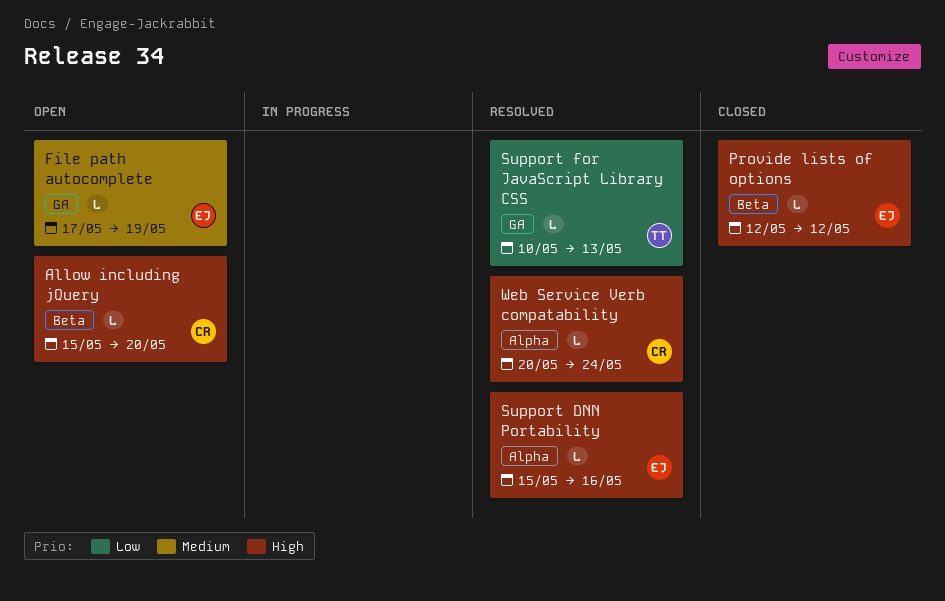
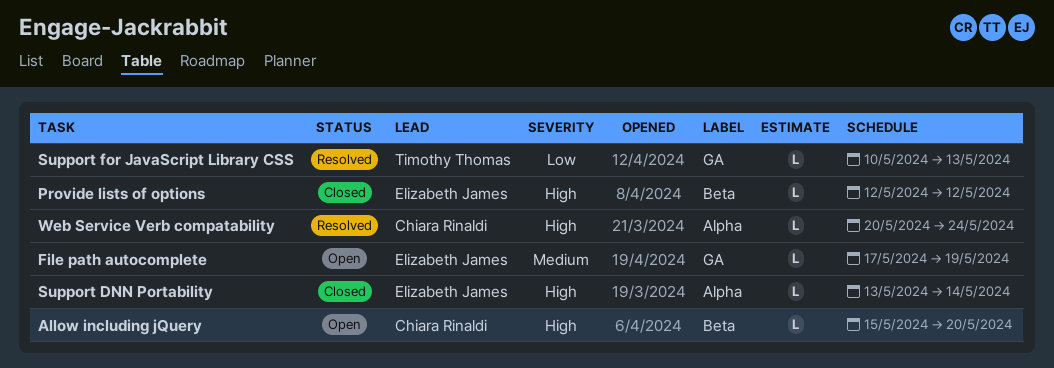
Support DNN Portability, status: Resolved -> Closed
Support DNN Portability, start: May 15 -> May 13
Support DNN Portability, due: May 16 -> May 14

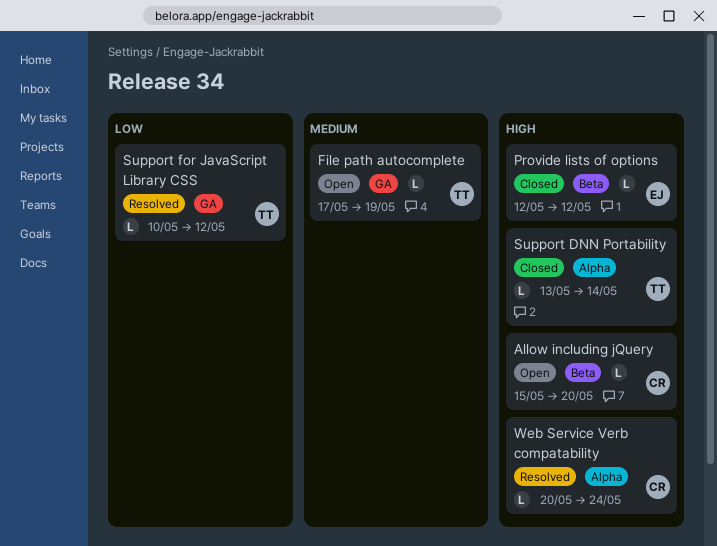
File path autocomplete, owner: Elizabeth James -> Timothy Thomas
Support DNN Portability, owner: Elizabeth James -> Timothy Thomas
Support for JavaScript Library CSS, due: May 13 -> May 12

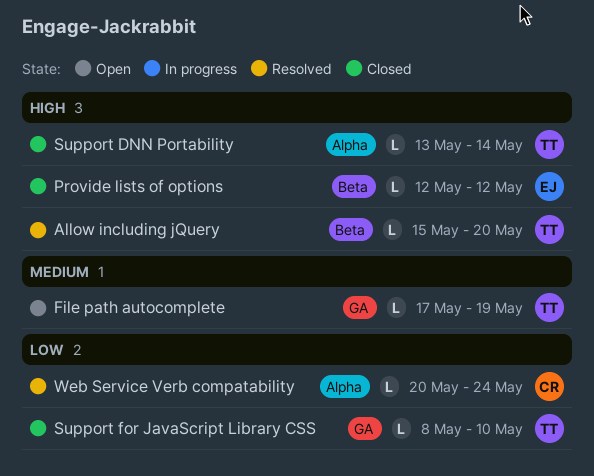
Allow including jQuery, status: Open -> Resolved
Allow including jQuery, owner: CR -> TT
Support for JavaScript Library CSS, status: Resolved -> Closed
Support for JavaScript Library CSS, start: May 10 -> May 8
Support for JavaScript Library CSS, due: May 12 -> May 10
Web Service Verb compatability, priority: High -> Low

